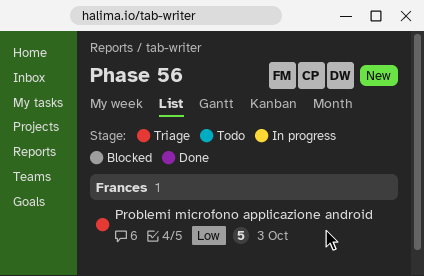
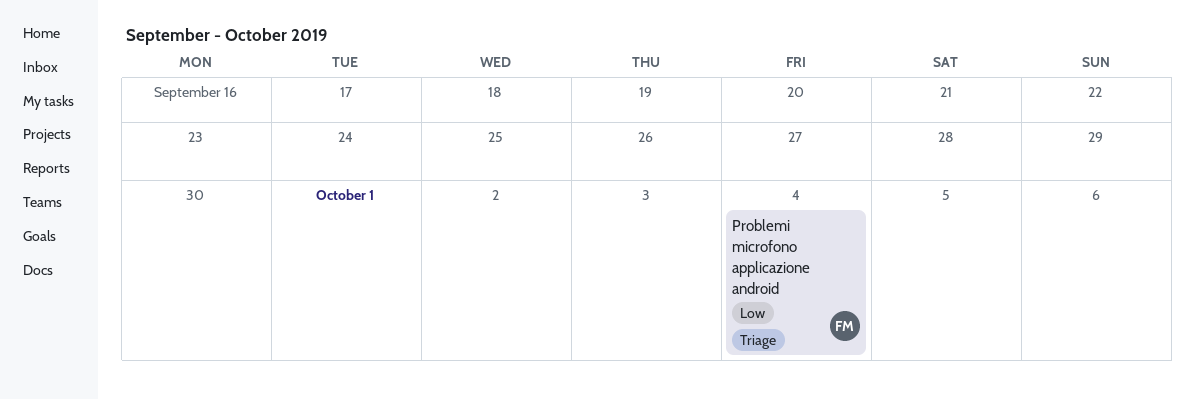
Problemi microfono applicazione android, due: Oct 3 -> Oct 4

